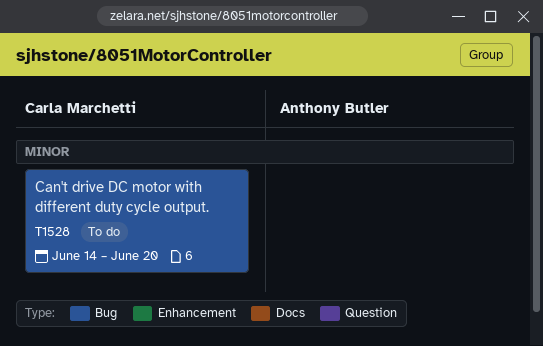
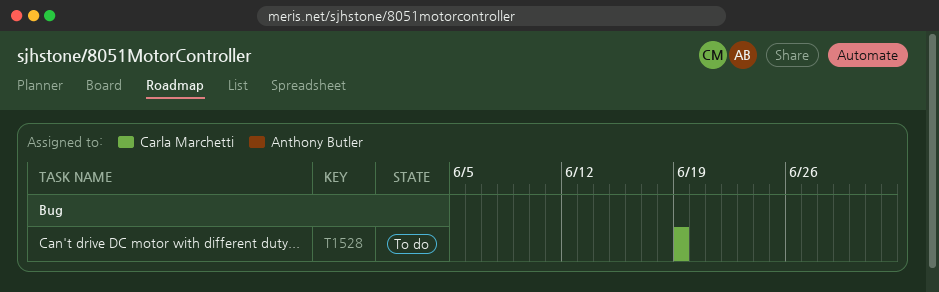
T1528, start: Jun 14 -> Jun 19
T1528, due: Jun 20 -> Jun 19

